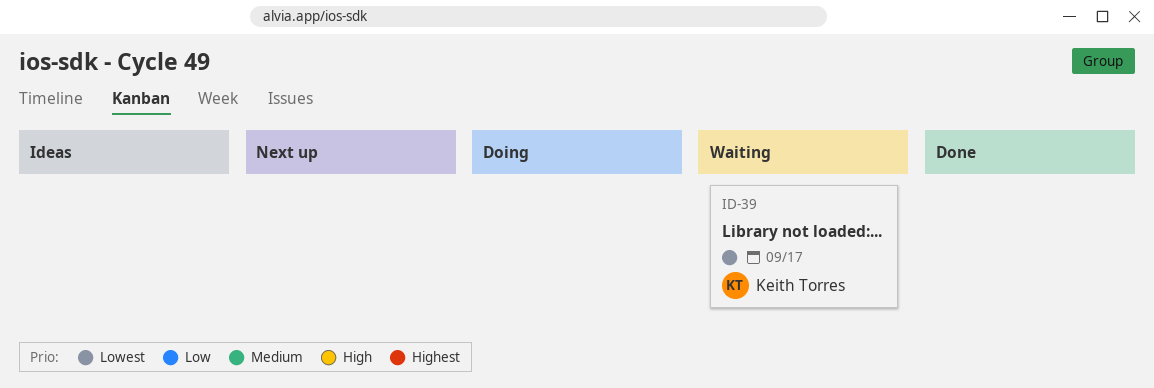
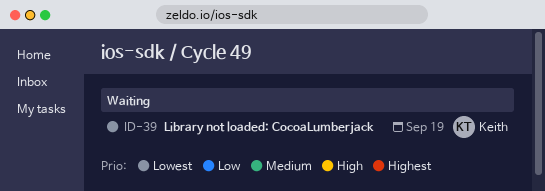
ID-39, due: Sep 17 -> Sep 19

